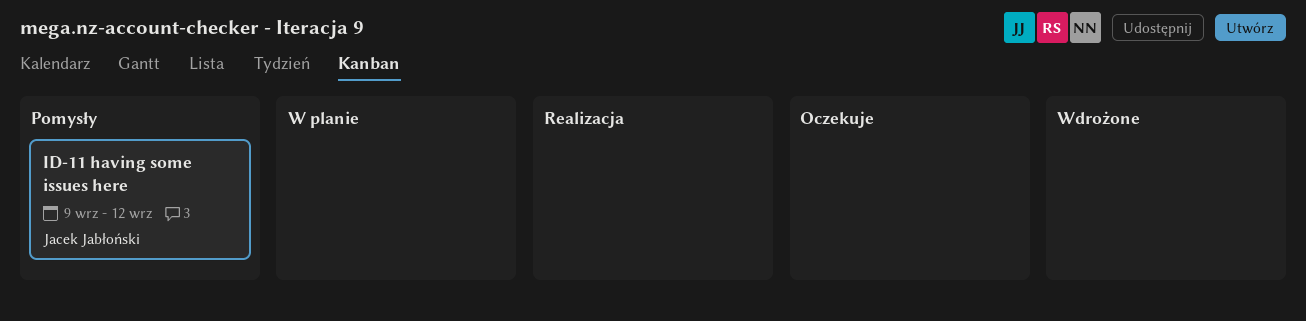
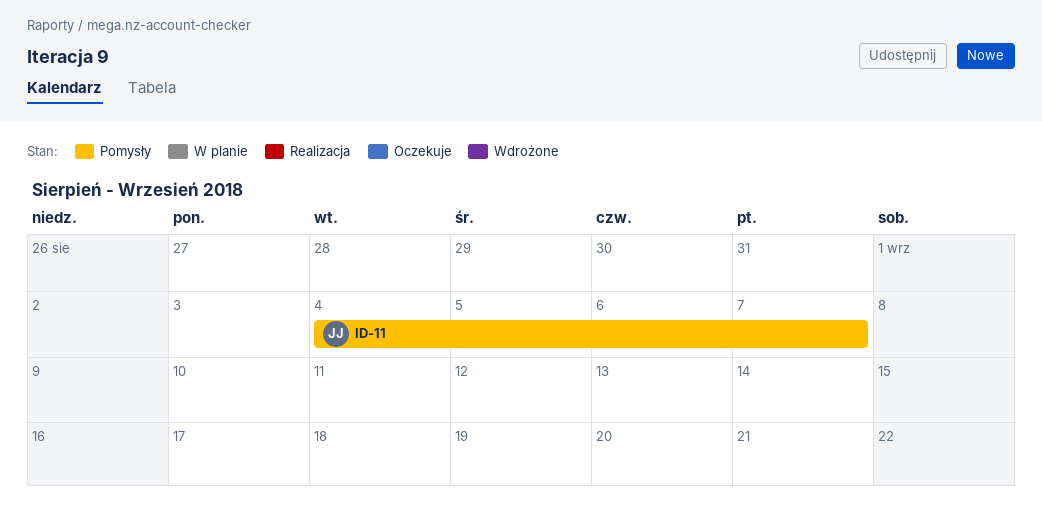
ID-11, start: Sep 9 -> Sep 4
ID-11, due: Sep 12 -> Sep 7

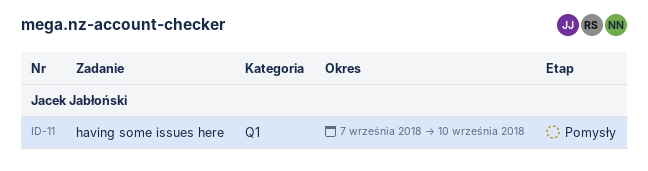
ID-11, start: Sep 4 -> Sep 7
ID-11, due: Sep 7 -> Sep 10

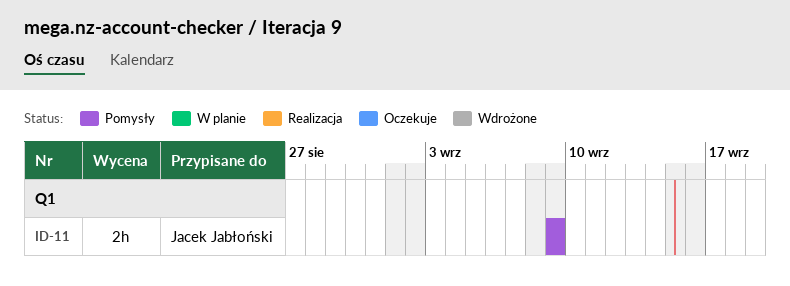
ID-11, start: Sep 7 -> Sep 9
ID-11, due: Sep 10 -> Sep 9

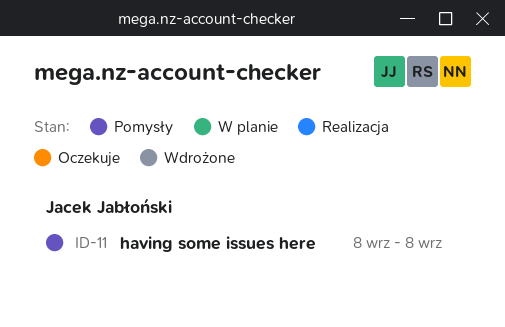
ID-11, start: Sep 9 -> Sep 8
ID-11, due: Sep 9 -> Sep 8

